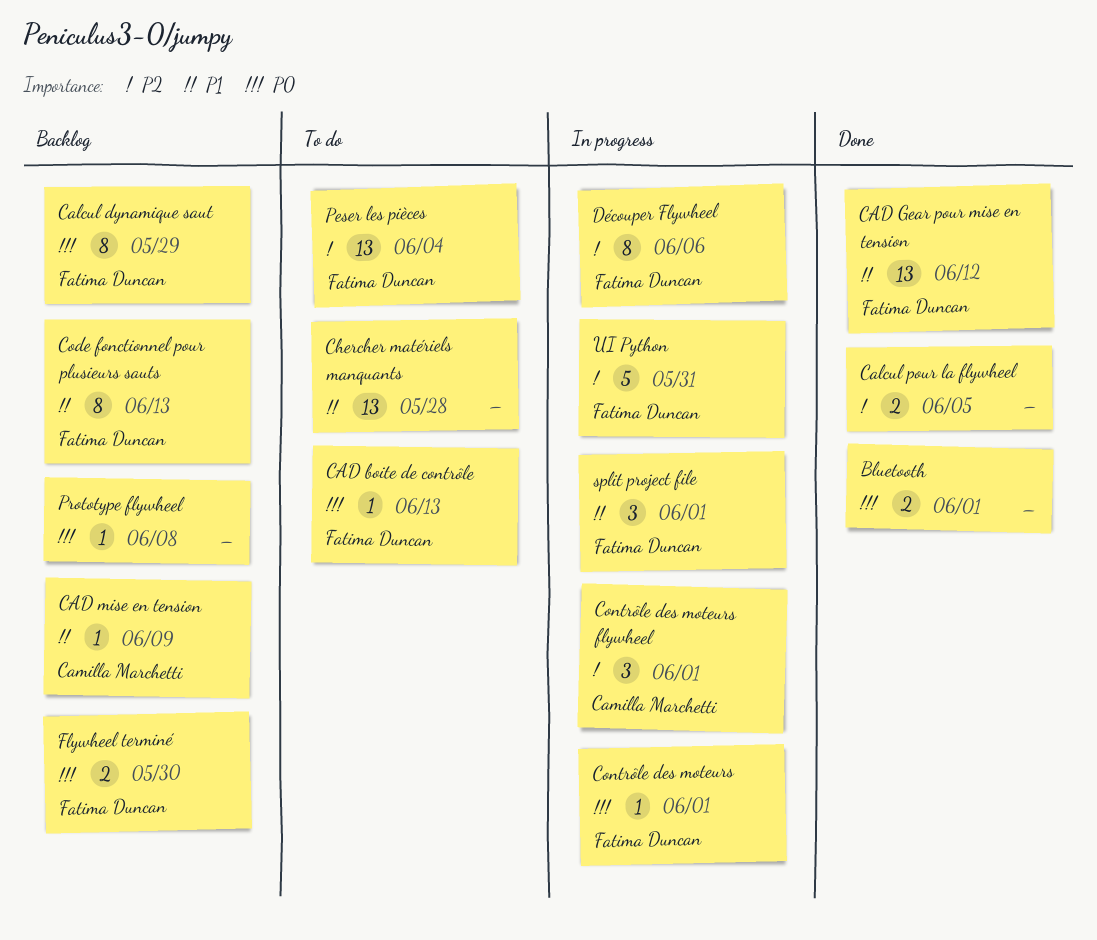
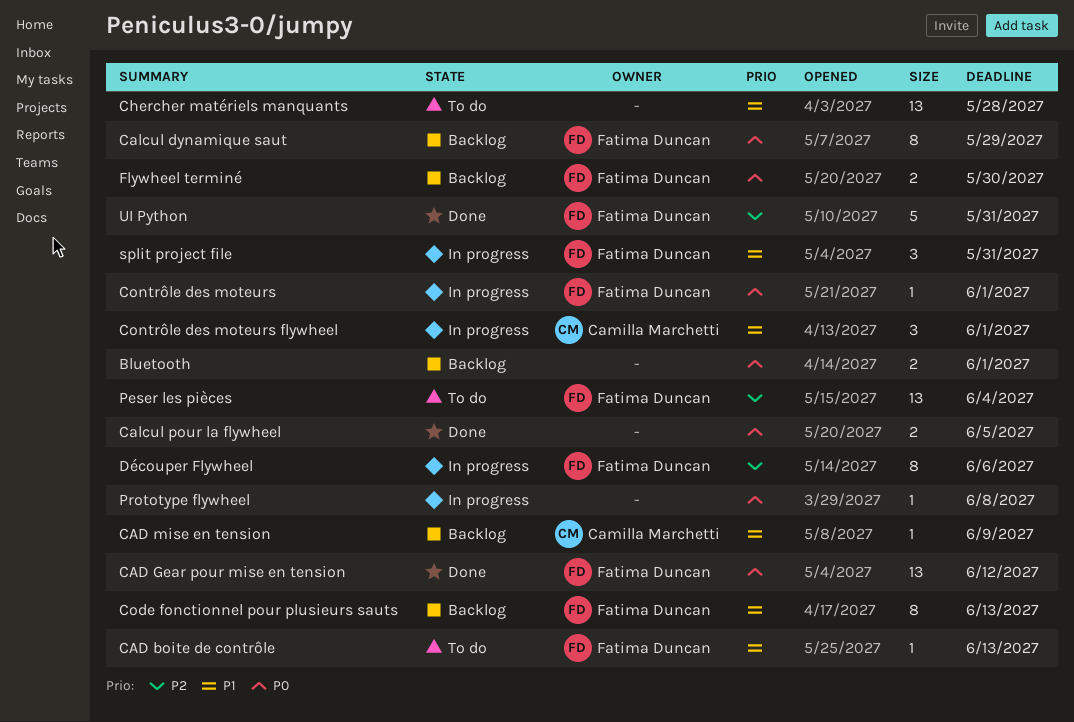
Bluetooth, status: Done -> Backlog
CAD boite de contrôle, priority: P0 -> P1
CAD Gear pour mise en tension, priority: P1 -> P0
Calcul pour la flywheel, priority: P2 -> P0
Contrôle des moteurs flywheel, priority: P2 -> P1
Prototype flywheel, status: Backlog -> In progress
split project file, due: Jun 1 -> May 31
UI Python, status: In progress -> Done

